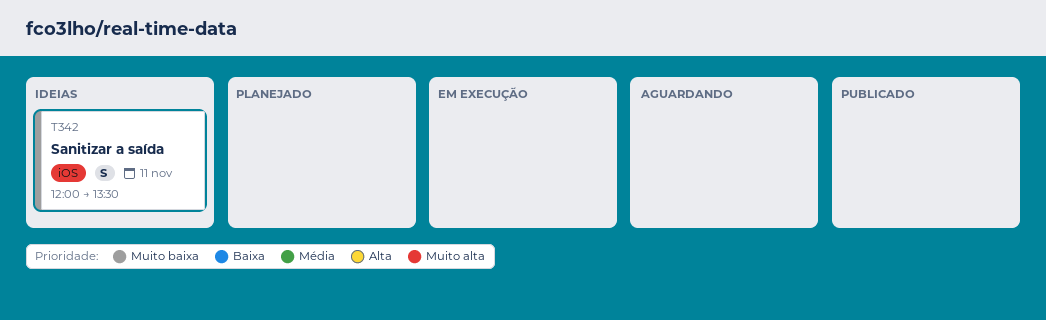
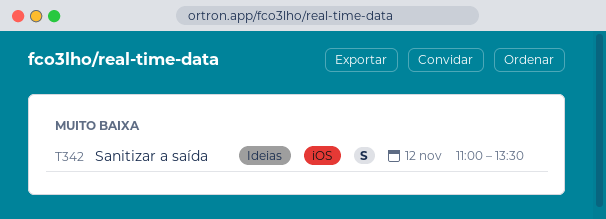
T342, day: Nov 11 -> Nov 12
T342, begins: 12:00 -> 11:00

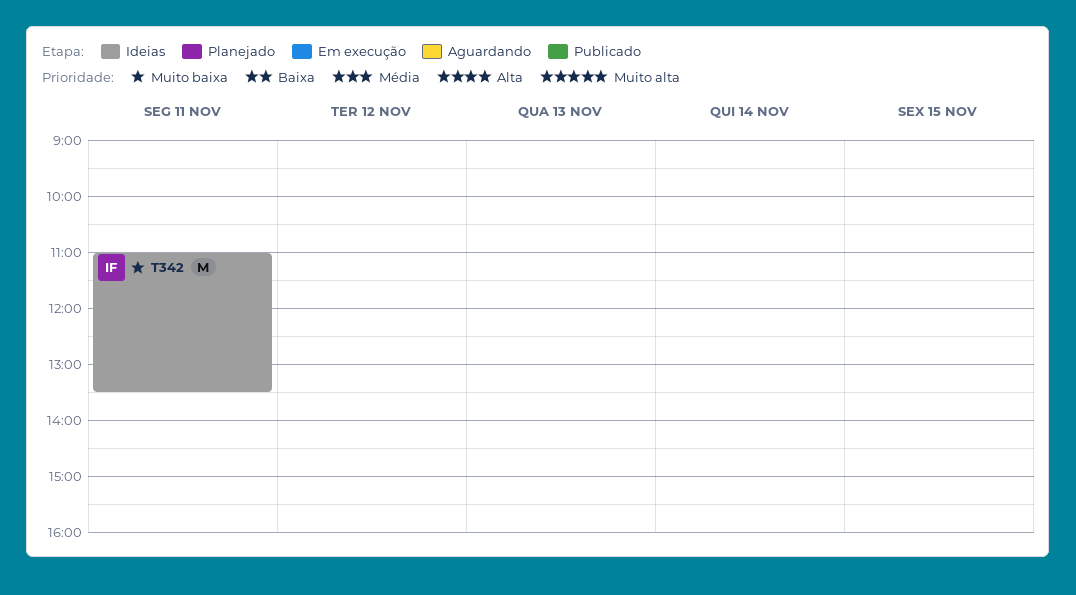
T342, estimate: S -> M
T342, day: Nov 12 -> Nov 11

